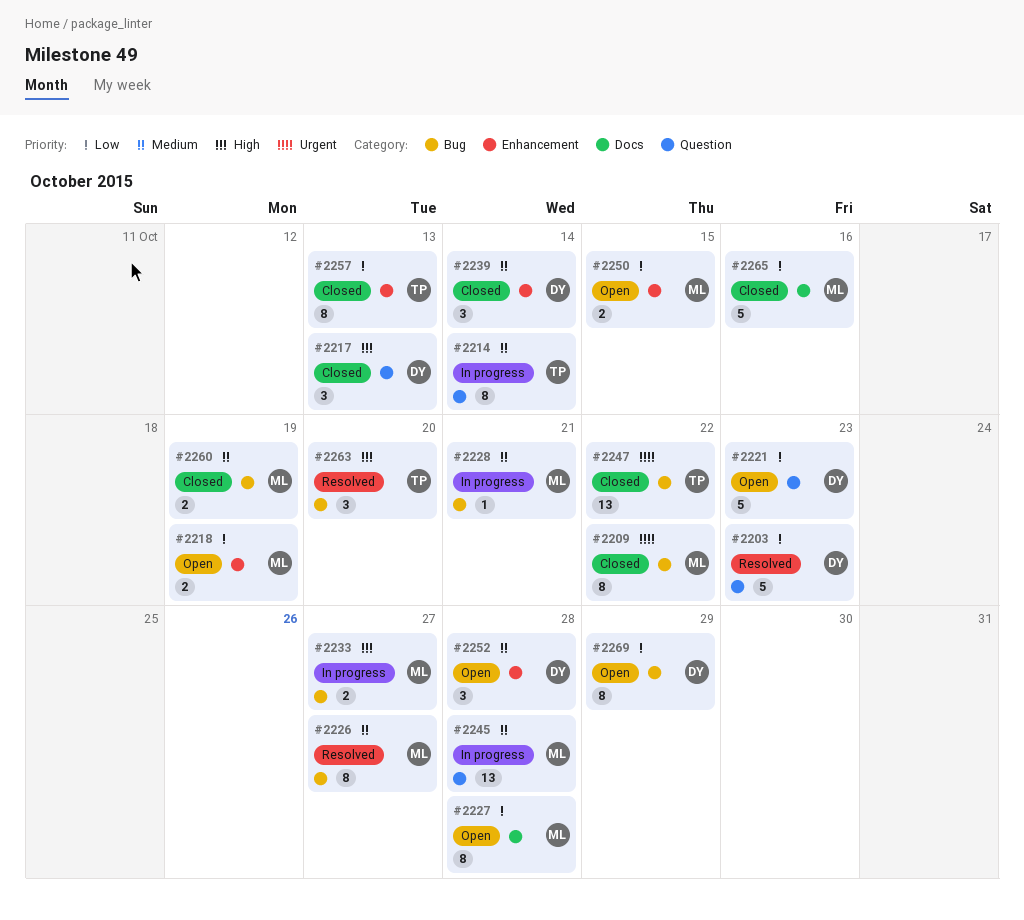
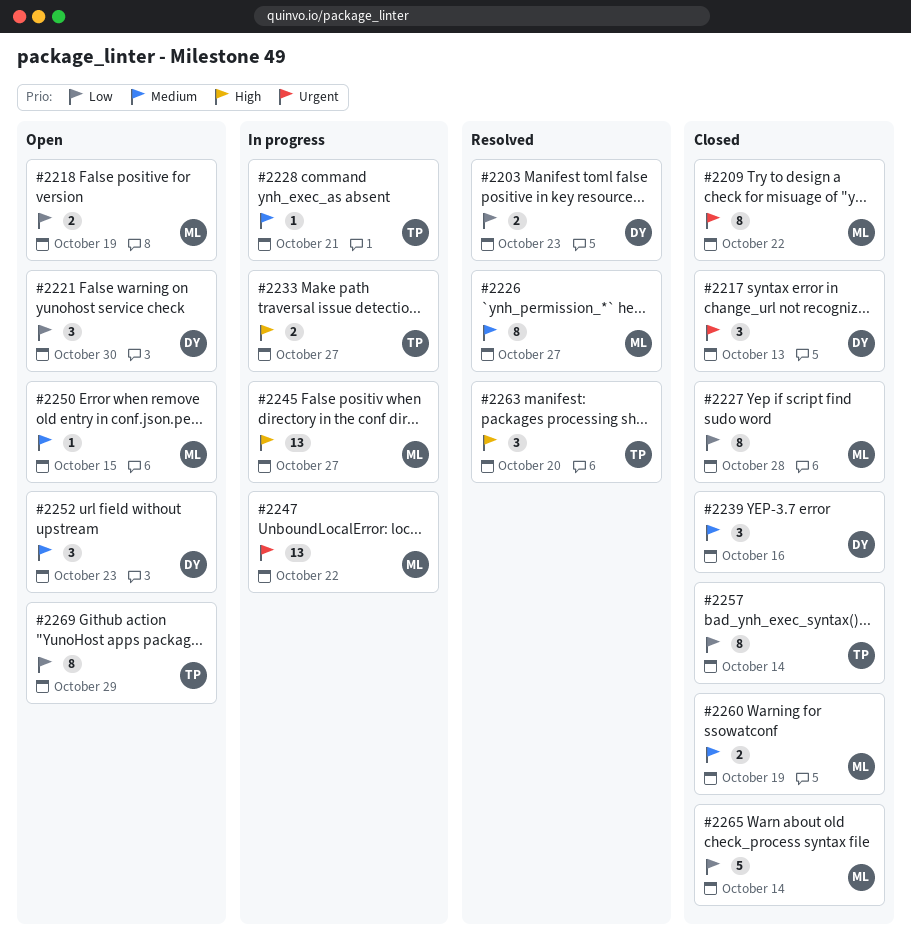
#2203, estimate: 5 -> 2
#2214: present -> none
#2217, priority: High -> Urgent
#2221, estimate: 5 -> 3
#2221, due: Oct 23 -> Oct 30
#2227, status: Open -> Closed
#2228, owner: ML -> TP
#2233, owner: ML -> TP
#2239, due: Oct 14 -> Oct 16
#2245, priority: Medium -> High
#2245, due: Oct 28 -> Oct 27
#2247, status: Closed -> In progress
#2247, owner: TP -> ML
#2250, priority: Low -> Medium
#2250, estimate: 2 -> 1
#2252, due: Oct 28 -> Oct 23
#2257, due: Oct 13 -> Oct 14
#2265, due: Oct 16 -> Oct 14
#2269, owner: DY -> TP

